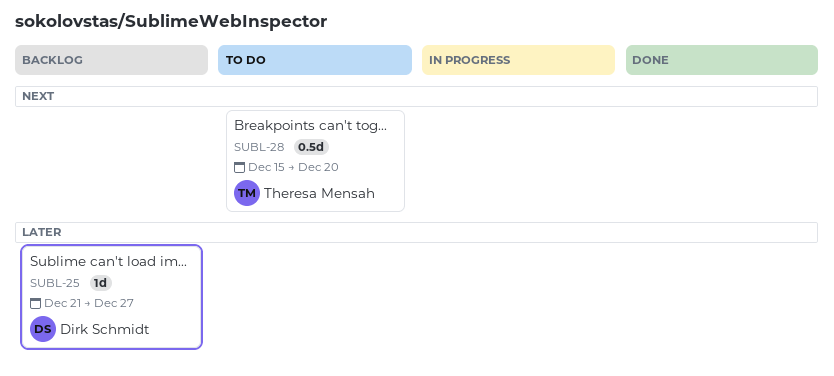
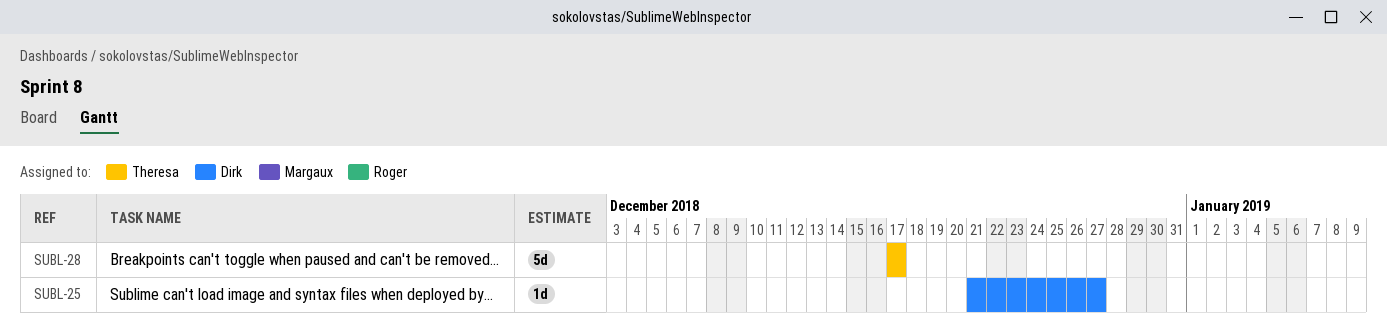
SUBL-28, estimate: 0.5d -> 5d
SUBL-28, start: Dec 15 -> Dec 17
SUBL-28, due: Dec 20 -> Dec 17

